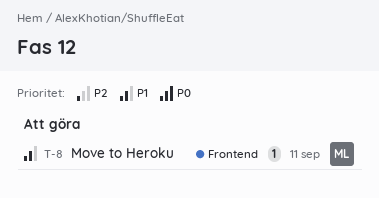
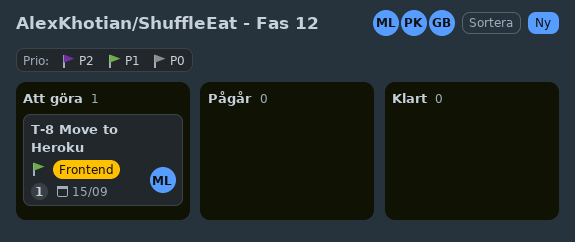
T-8, due: Sep 11 -> Sep 15

